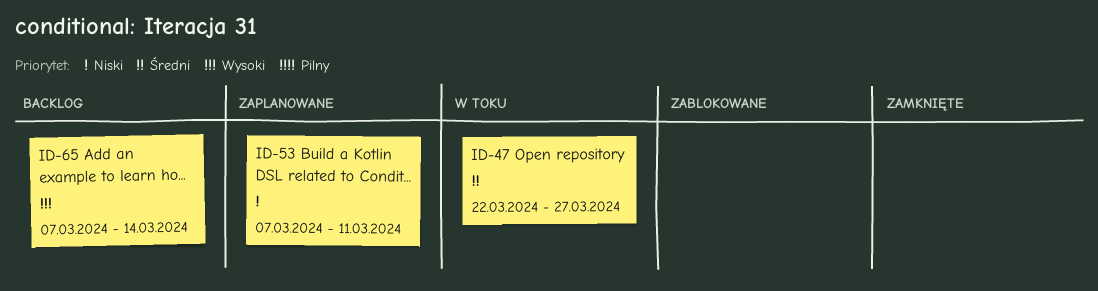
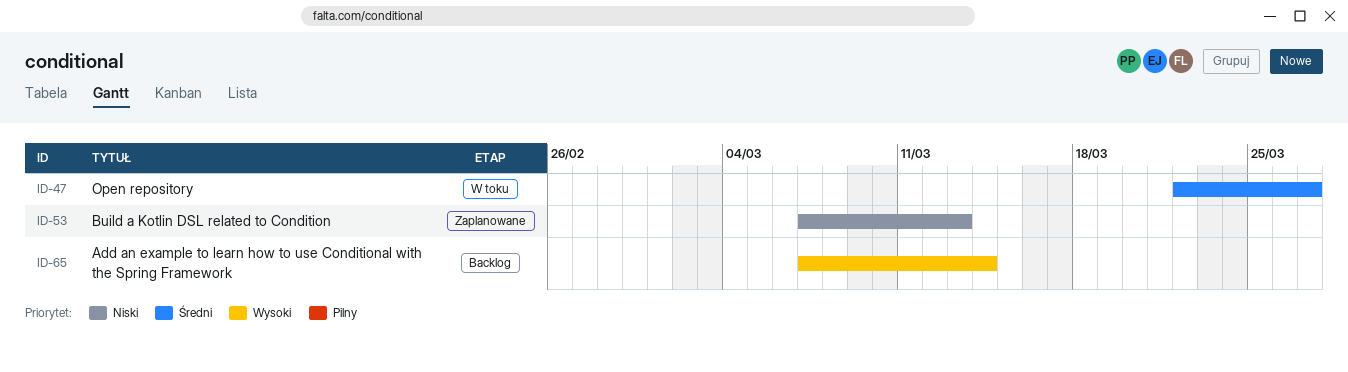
ID-53, due: Mar 11 -> Mar 13

